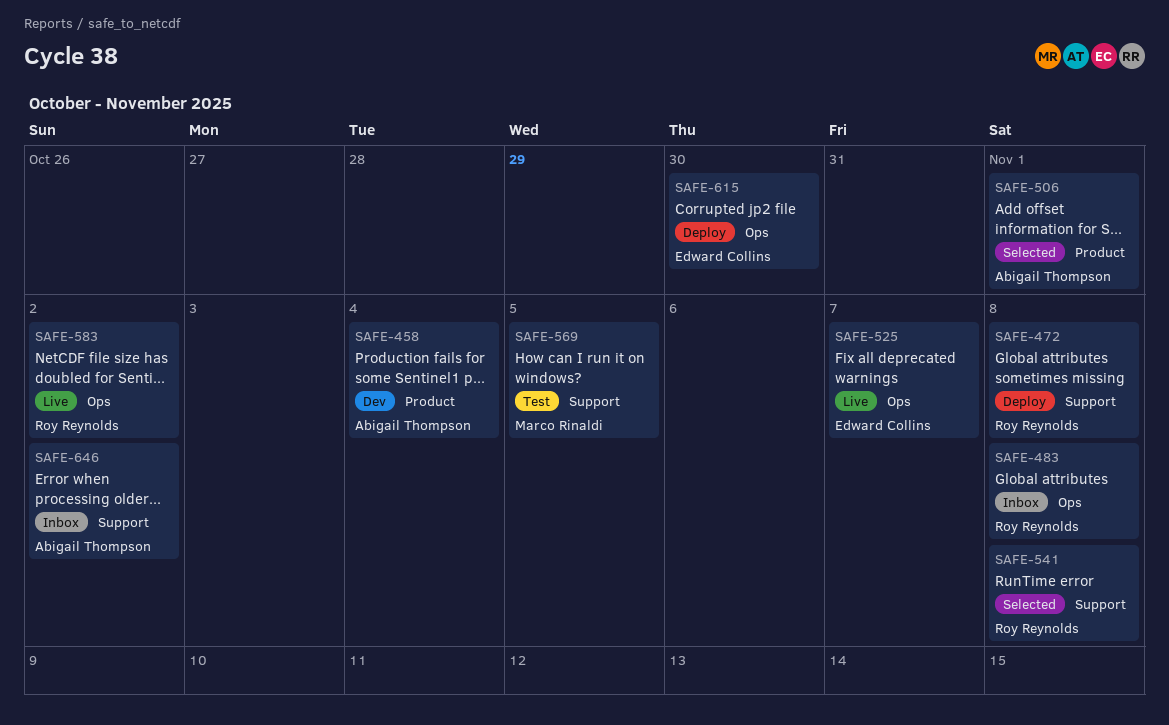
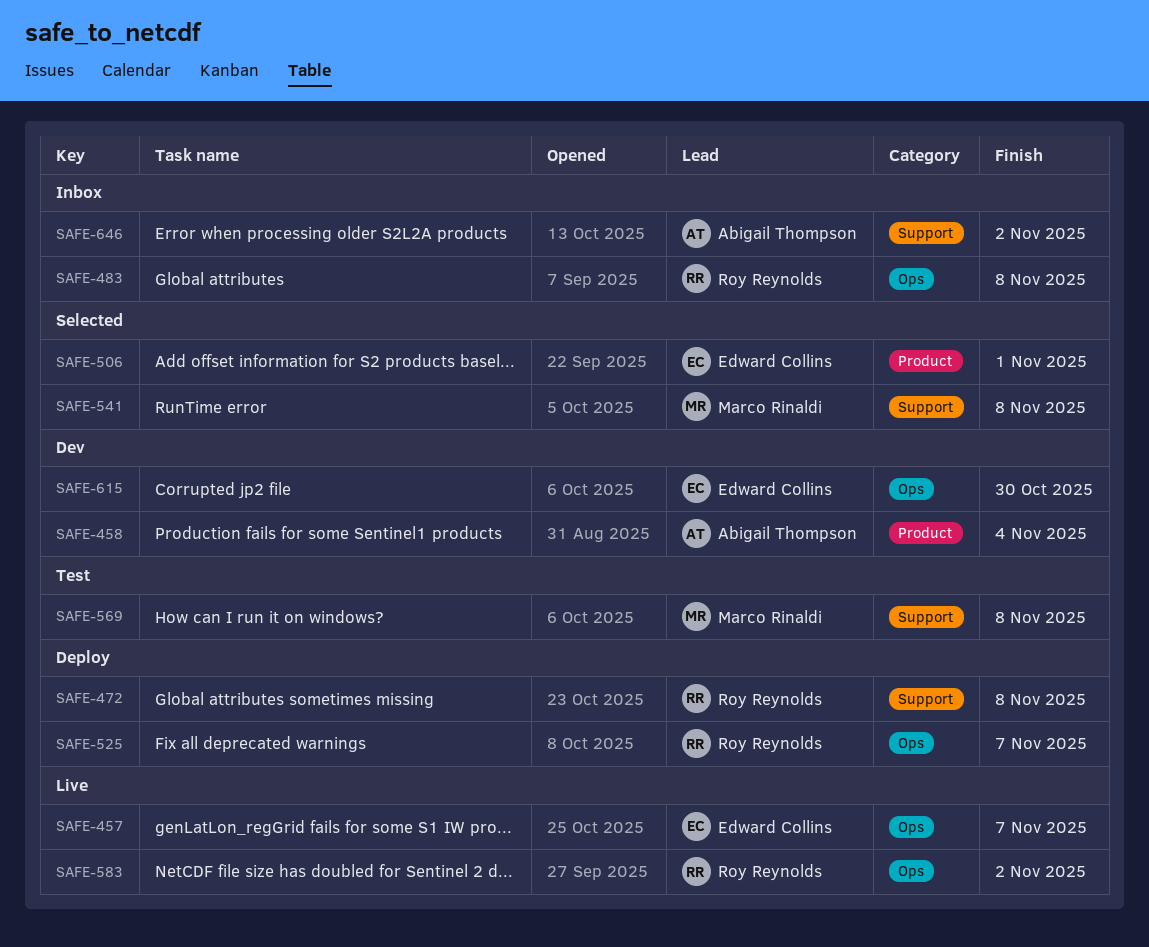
SAFE-457: none -> present
SAFE-506, owner: Abigail Thompson -> Edward Collins
SAFE-525, status: Live -> Deploy
SAFE-525, owner: Edward Collins -> Roy Reynolds
SAFE-541, owner: Roy Reynolds -> Marco Rinaldi
SAFE-569, due: Nov 5 -> Nov 8
SAFE-615, status: Deploy -> Dev

